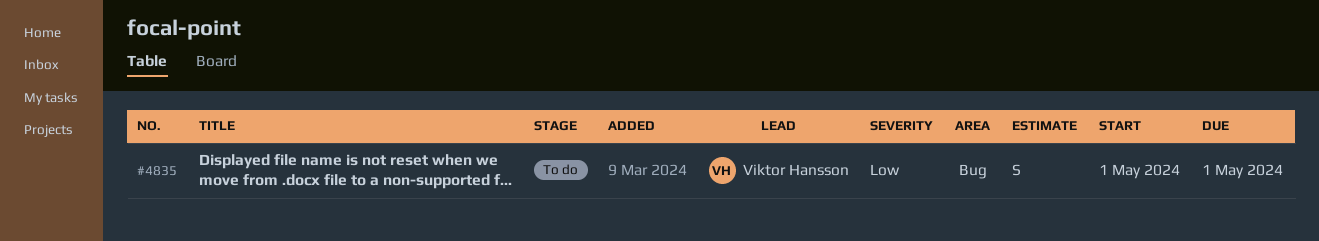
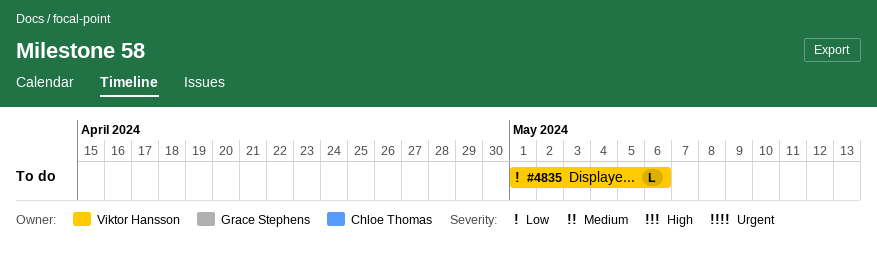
#4835, estimate: S -> L
#4835, due: May 1 -> May 6

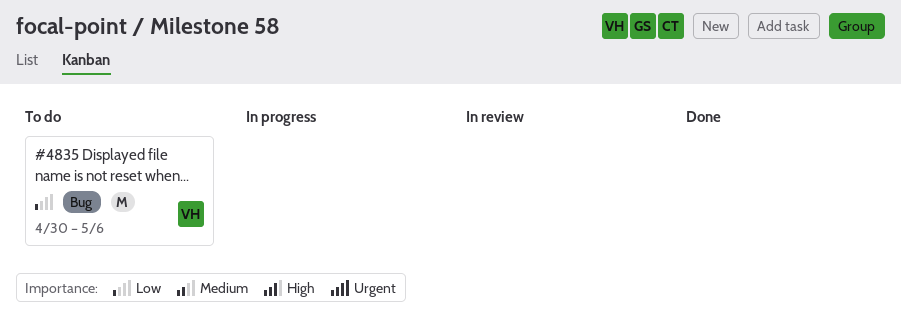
#4835, estimate: L -> M
#4835, start: May 1 -> Apr 30

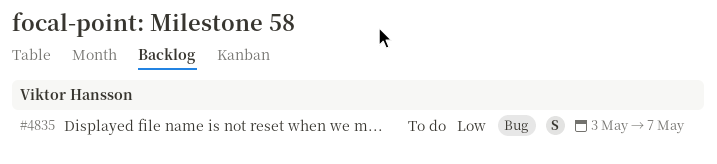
#4835, estimate: M -> S
#4835, start: Apr 30 -> May 3
#4835, due: May 6 -> May 7

